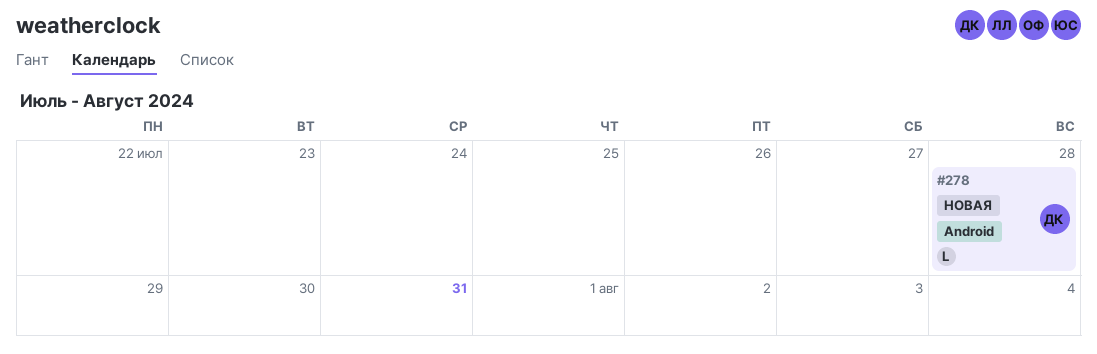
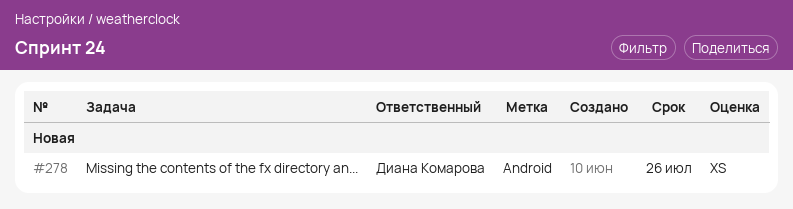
#278, estimate: L -> XS
#278, due: Jul 28 -> Jul 26

